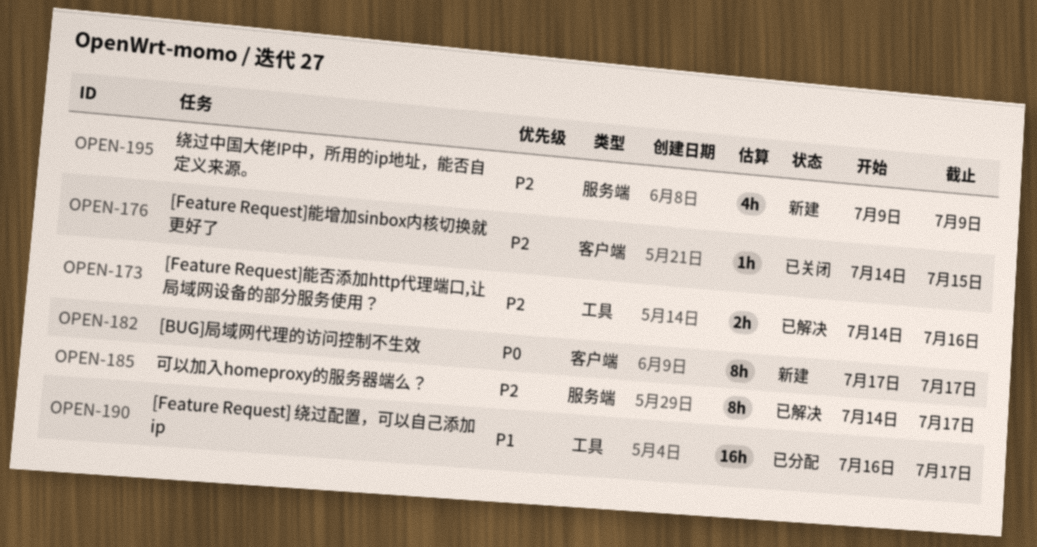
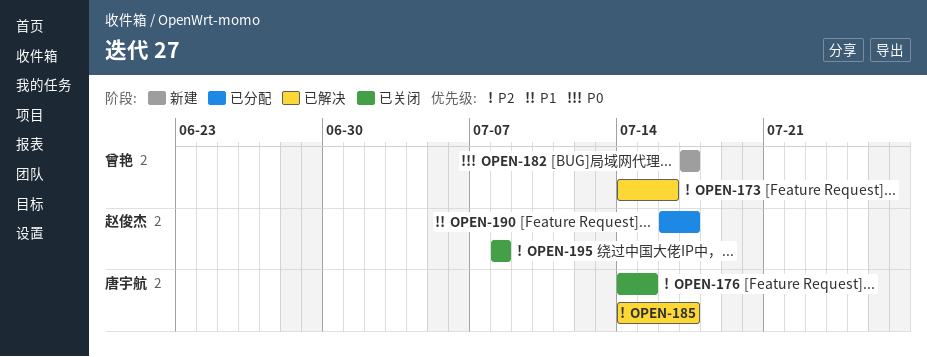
OPEN-195, status: 新建 -> 已关闭
OPEN-195, start: Jul 9 -> Jul 8
OPEN-195, due: Jul 9 -> Jul 8

